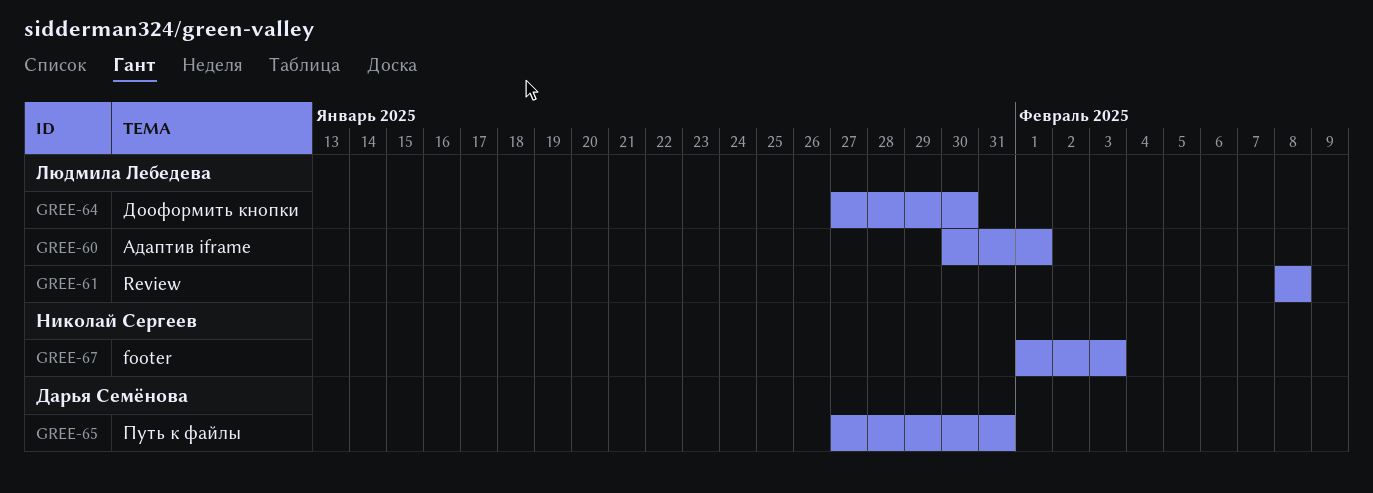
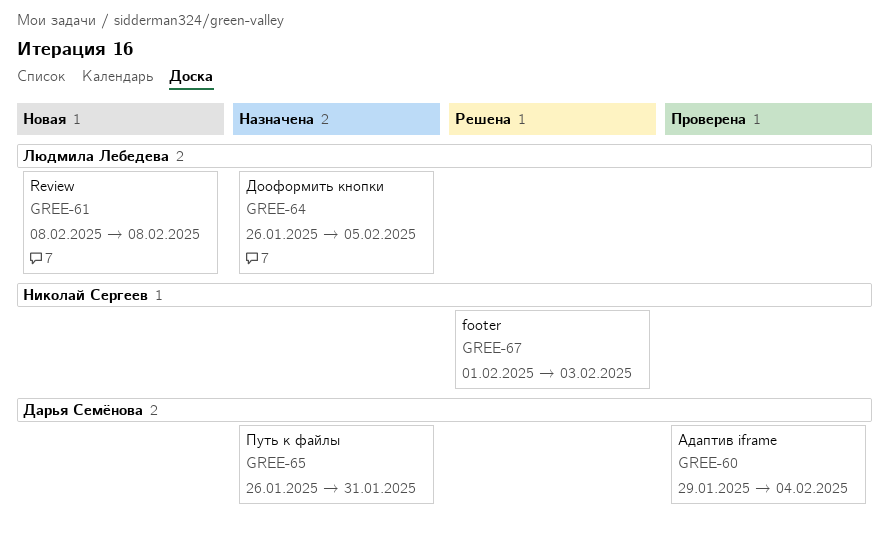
GREE-60, owner: Людмила Лебедева -> Дарья Семёнова
GREE-60, start: Jan 30 -> Jan 29
GREE-60, due: Feb 1 -> Feb 4
GREE-64, start: Jan 27 -> Jan 26
GREE-64, due: Jan 30 -> Feb 5
GREE-65, start: Jan 27 -> Jan 26

